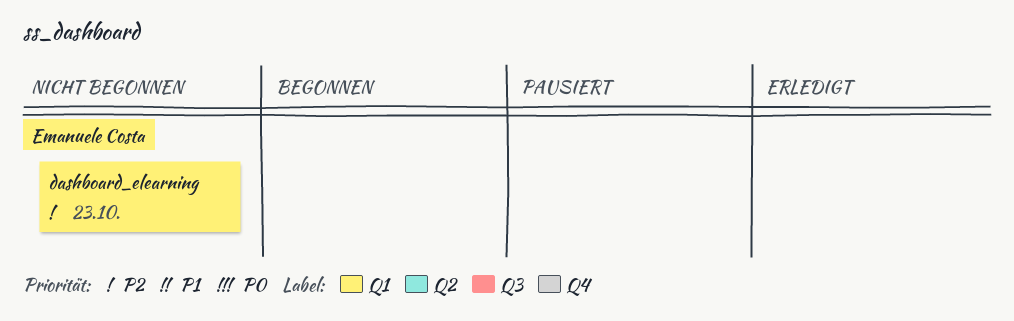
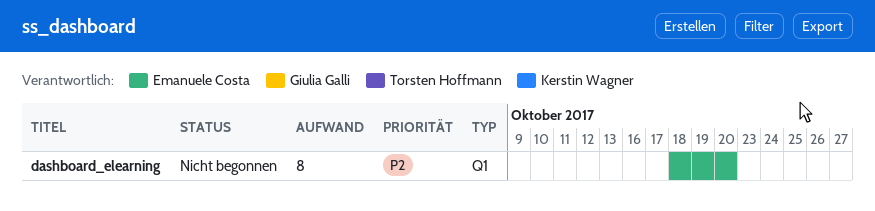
dashboard_elearning, due: Oct 23 -> Oct 20

